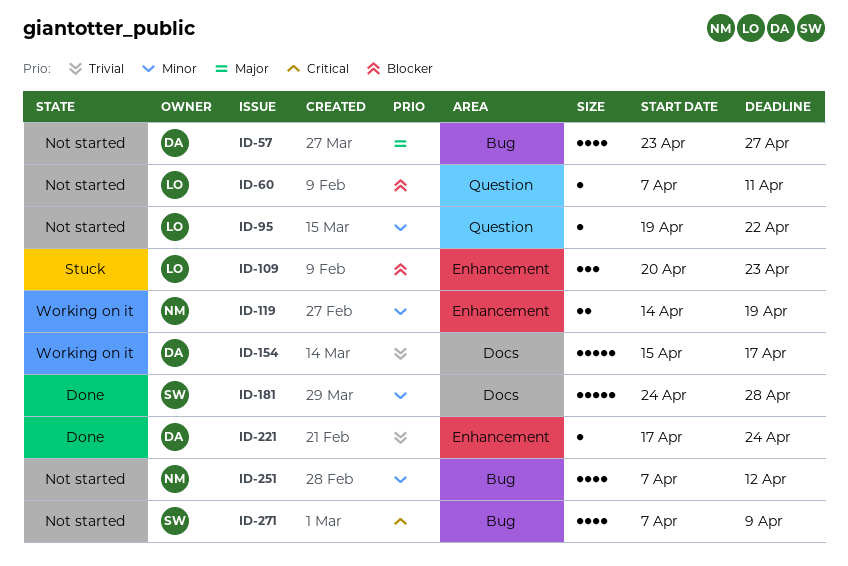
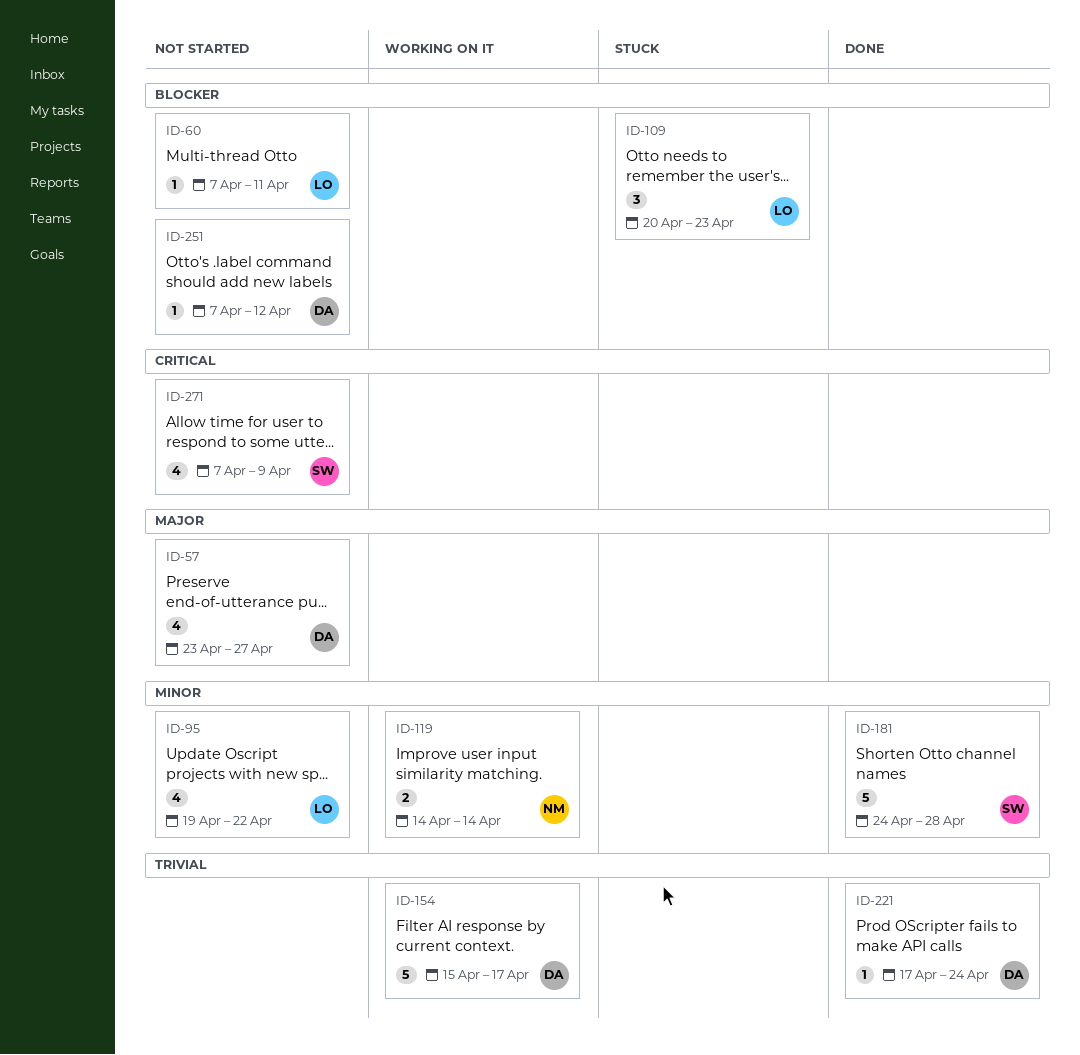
ID-95, estimate: 1 -> 4
ID-119, due: Apr 19 -> Apr 14
ID-251, owner: NM -> DA
ID-251, priority: Minor -> Blocker
ID-251, estimate: 4 -> 1

